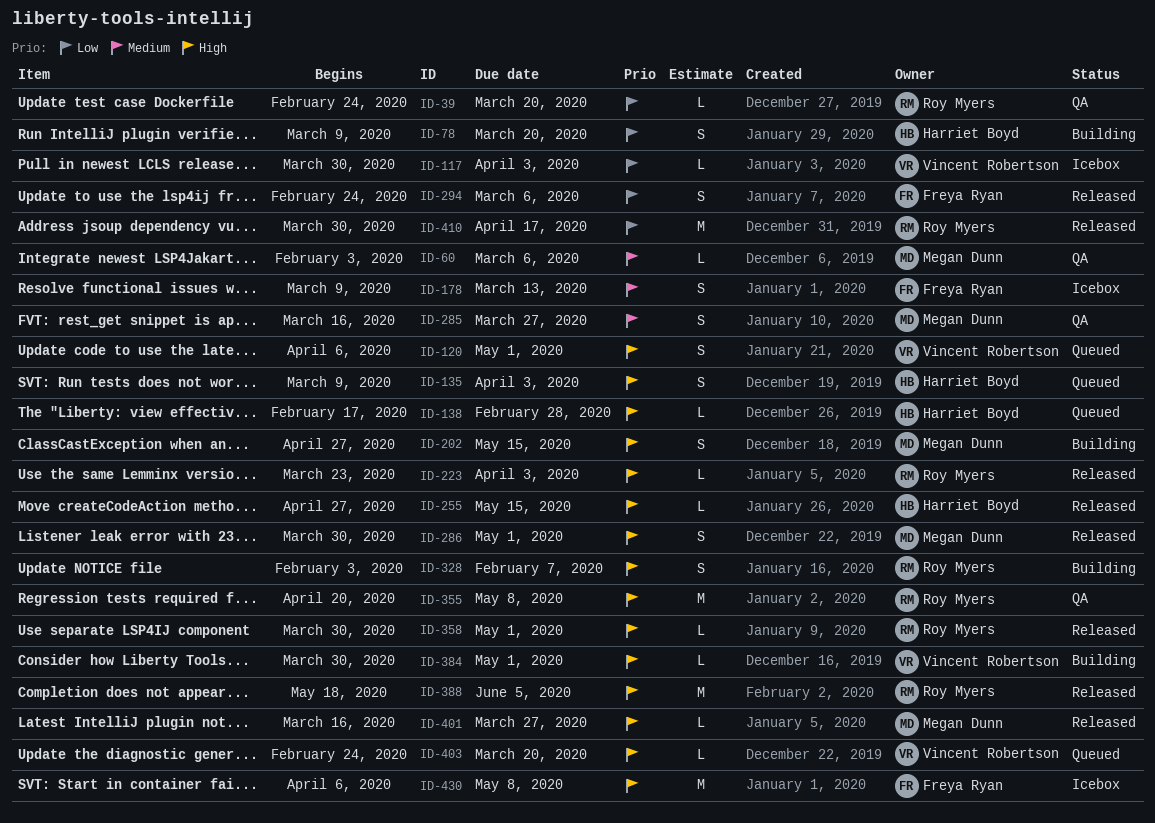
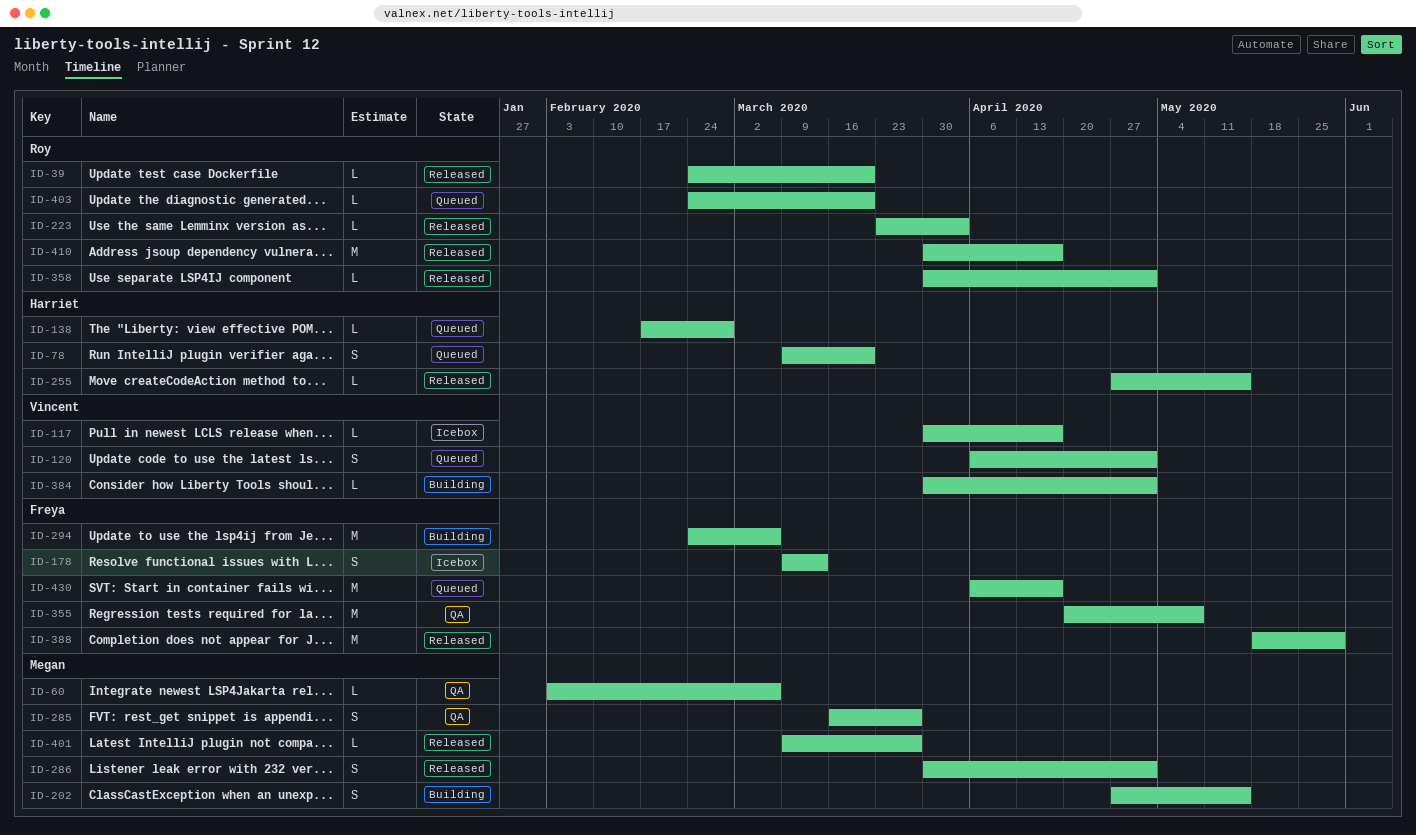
ID-39, status: QA -> Released
ID-78, status: Building -> Queued
ID-117, due: Apr 3 -> Apr 17
ID-135: present -> none
ID-294, status: Released -> Building
ID-294, estimate: S -> M
ID-328: present -> none
ID-355, owner: Roy Myers -> Freya Ryan
ID-388, owner: Roy Myers -> Freya Ryan
ID-388, due: Jun 5 -> May 29
ID-401, start: Mar 16 -> Mar 9
ID-403, owner: Vincent Robertson -> Roy Myers
ID-430, status: Icebox -> Queued
ID-430, due: May 8 -> Apr 17

